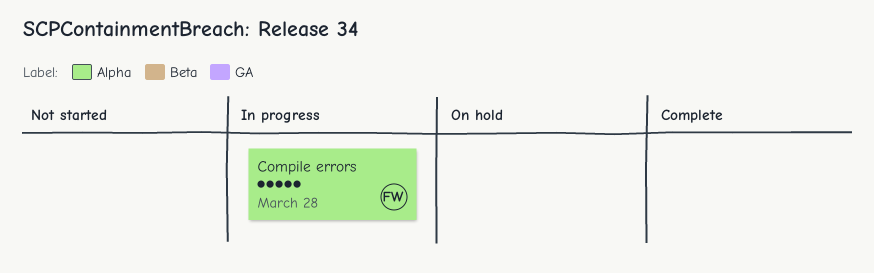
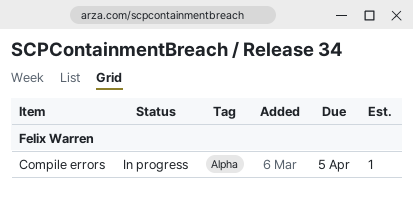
Compile errors, estimate: 5 -> 1
Compile errors, due: Mar 28 -> Apr 5

